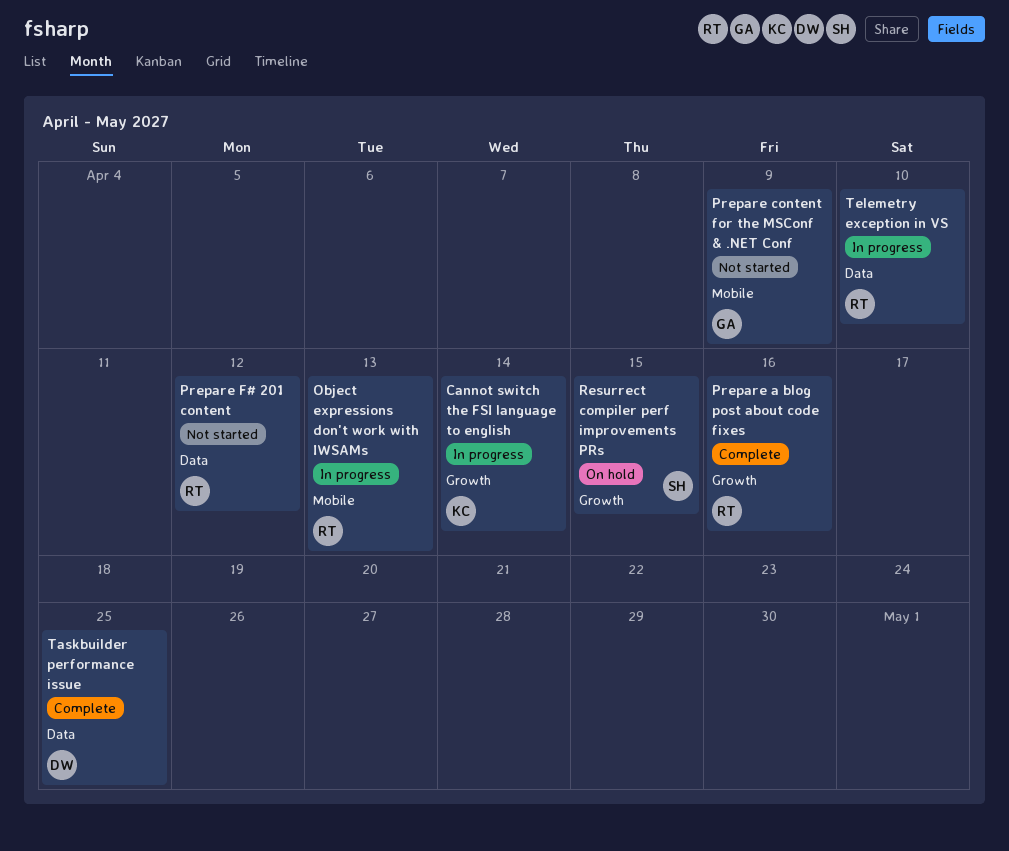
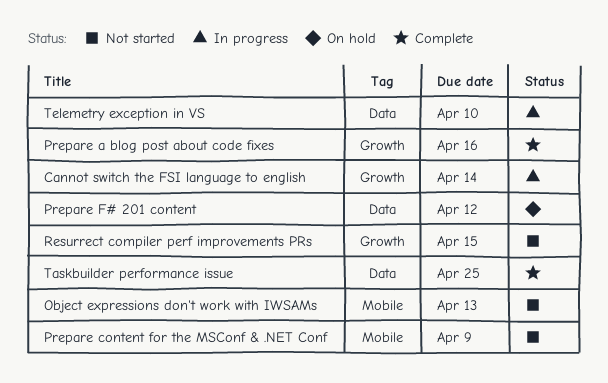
Object expressions don't work with IWSAMs, status: In progress -> Not started
Prepare F# 201 content, status: Not started -> On hold
Resurrect compiler perf improvements PRs, status: On hold -> Not started

